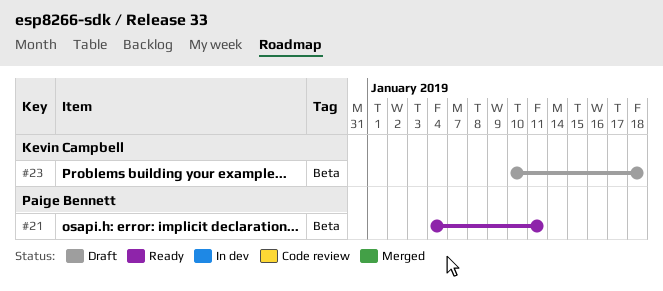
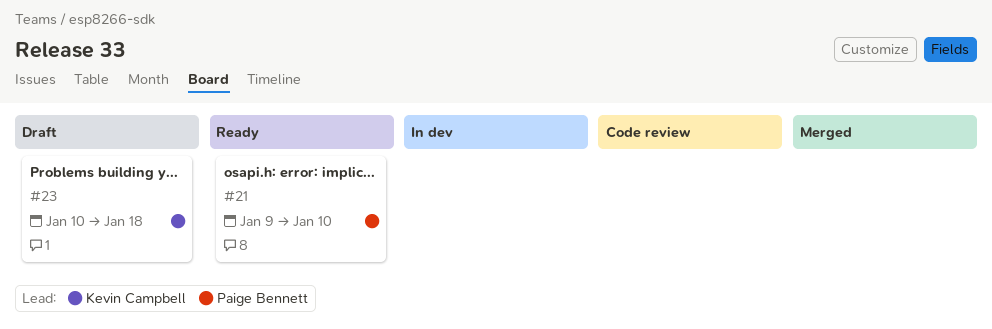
#21, start: Jan 4 -> Jan 9
#21, due: Jan 11 -> Jan 10

